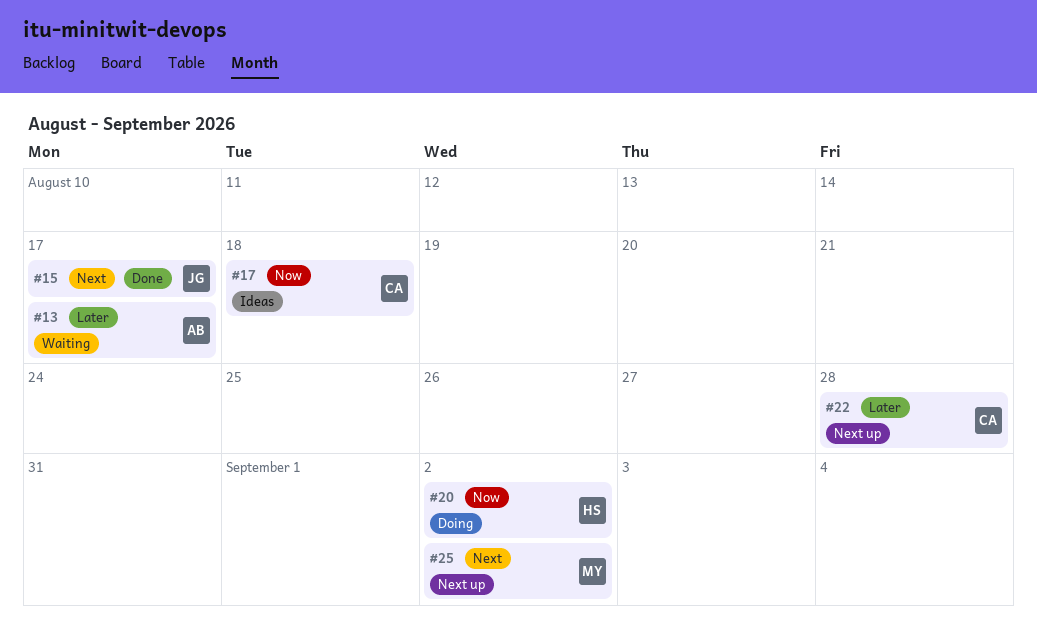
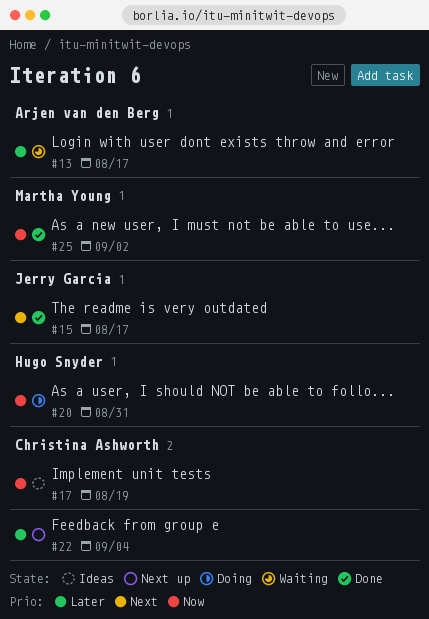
#17, due: Aug 18 -> Aug 19
#20, due: Sep 2 -> Aug 31
#22, due: Aug 28 -> Sep 4
#25, status: Next up -> Done
#25, priority: Next -> Now

